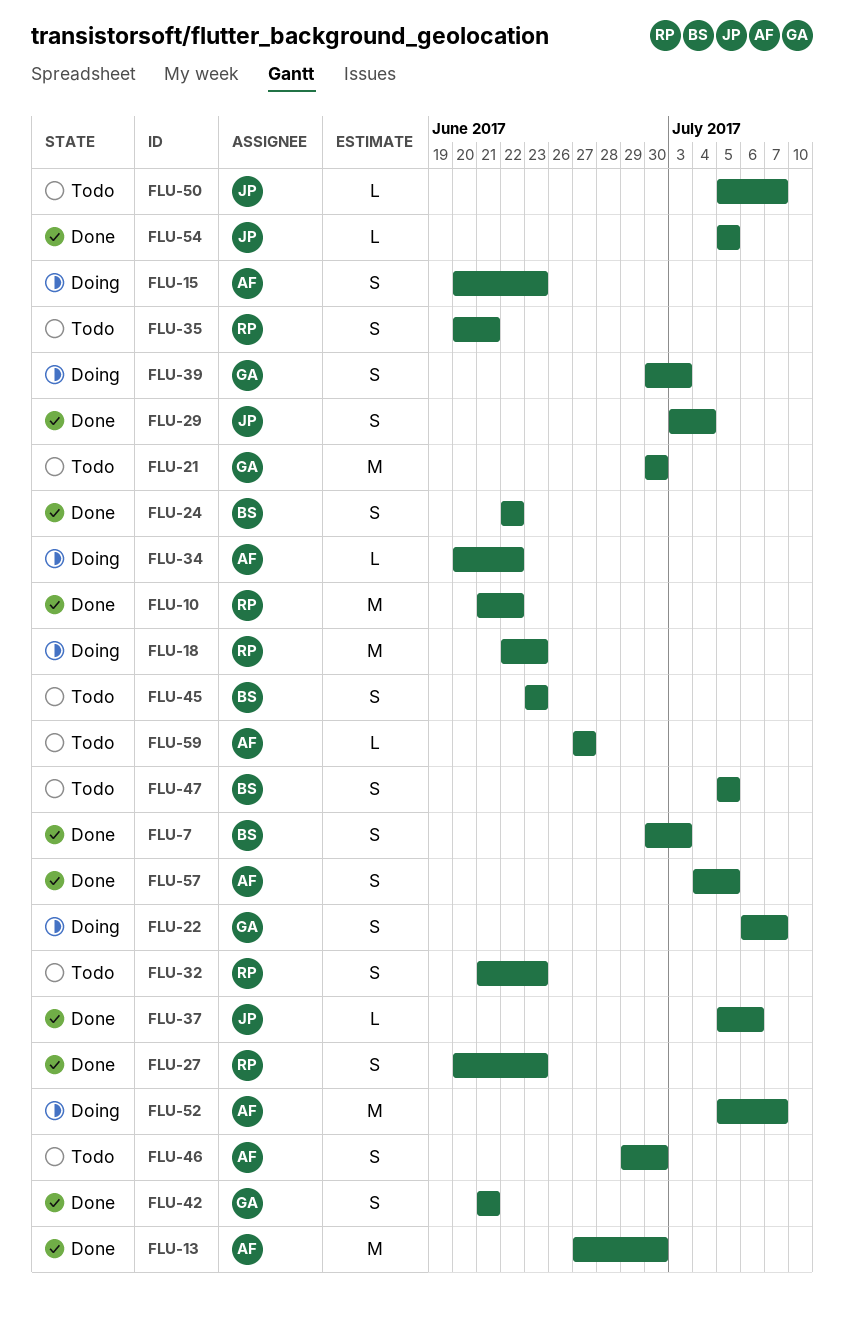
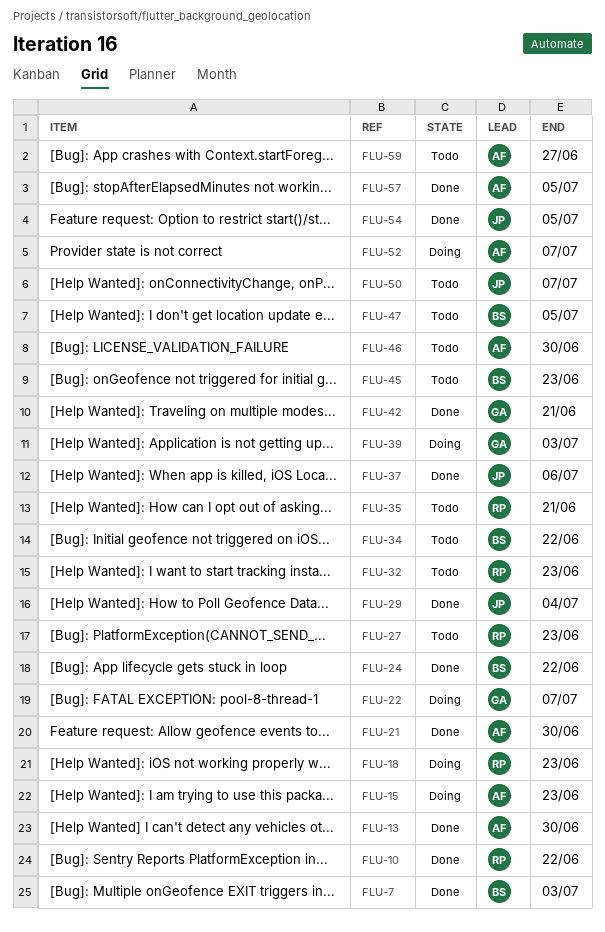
FLU-21, status: Todo -> Done
FLU-21, owner: GA -> AF
FLU-27, status: Done -> Todo
FLU-34, status: Doing -> Todo
FLU-34, owner: AF -> BS

